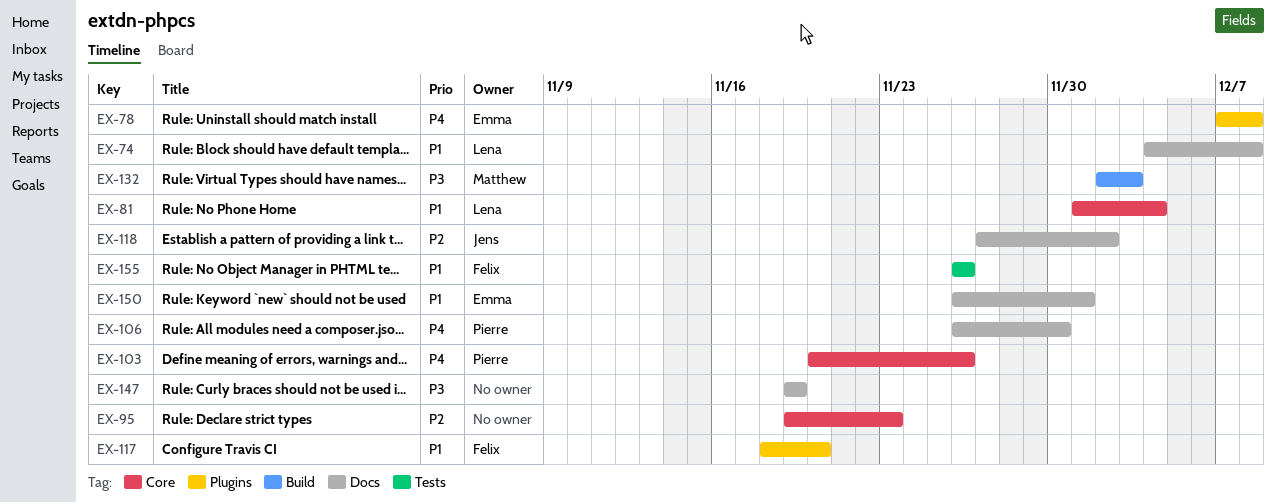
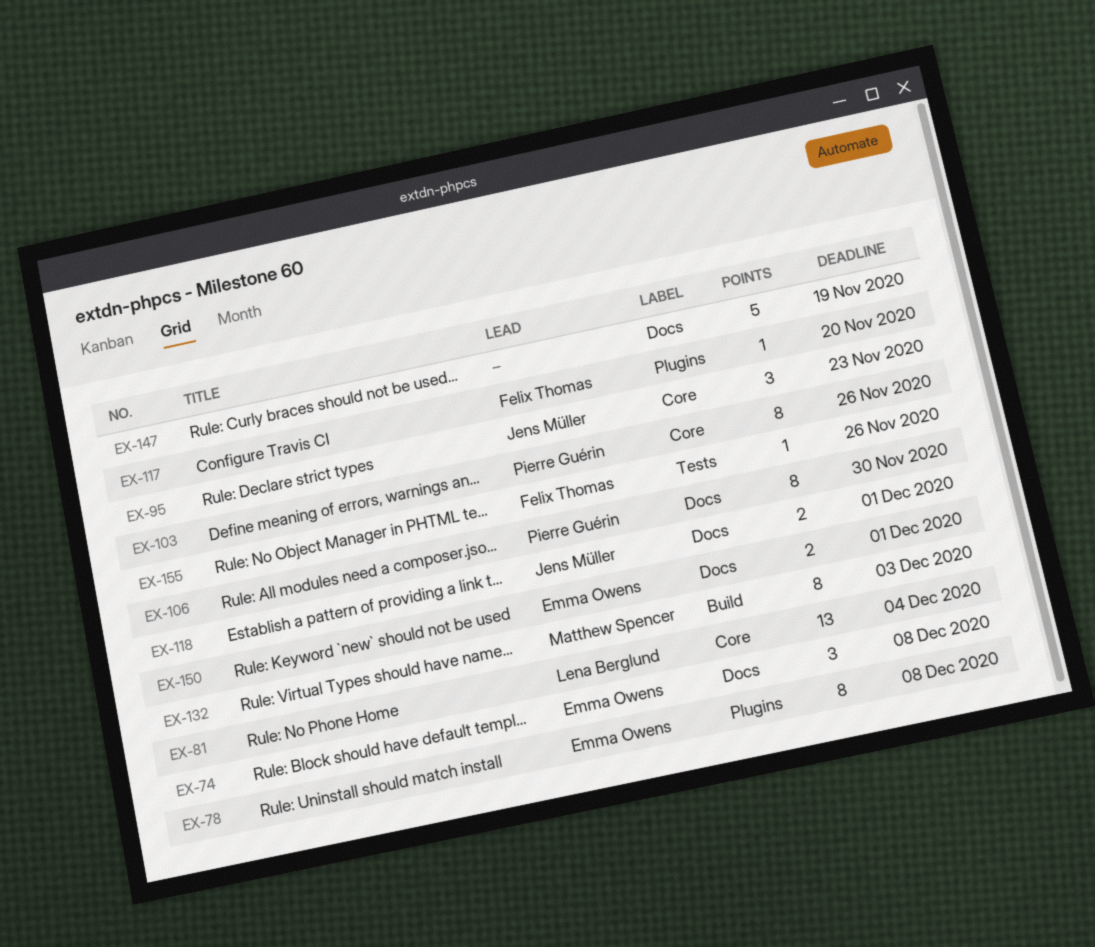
EX-74, owner: Lena Berglund -> Emma Owens
EX-95, owner: none -> Jens Müller
EX-118, due: Dec 2 -> Dec 1

